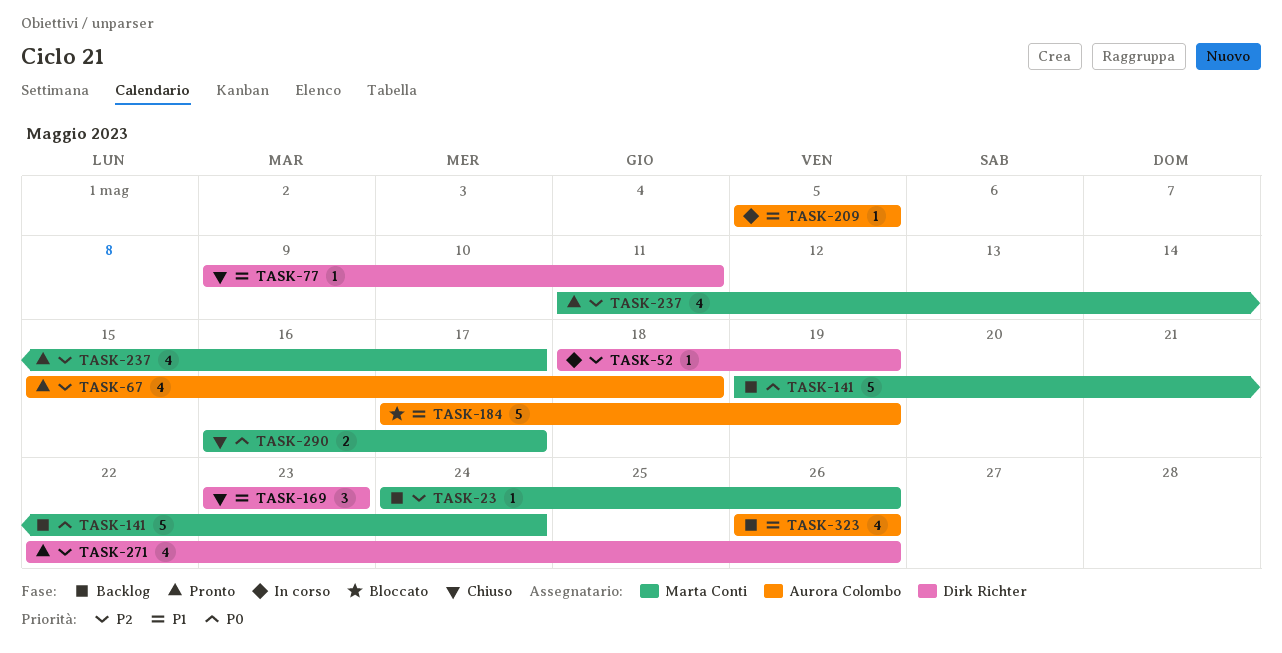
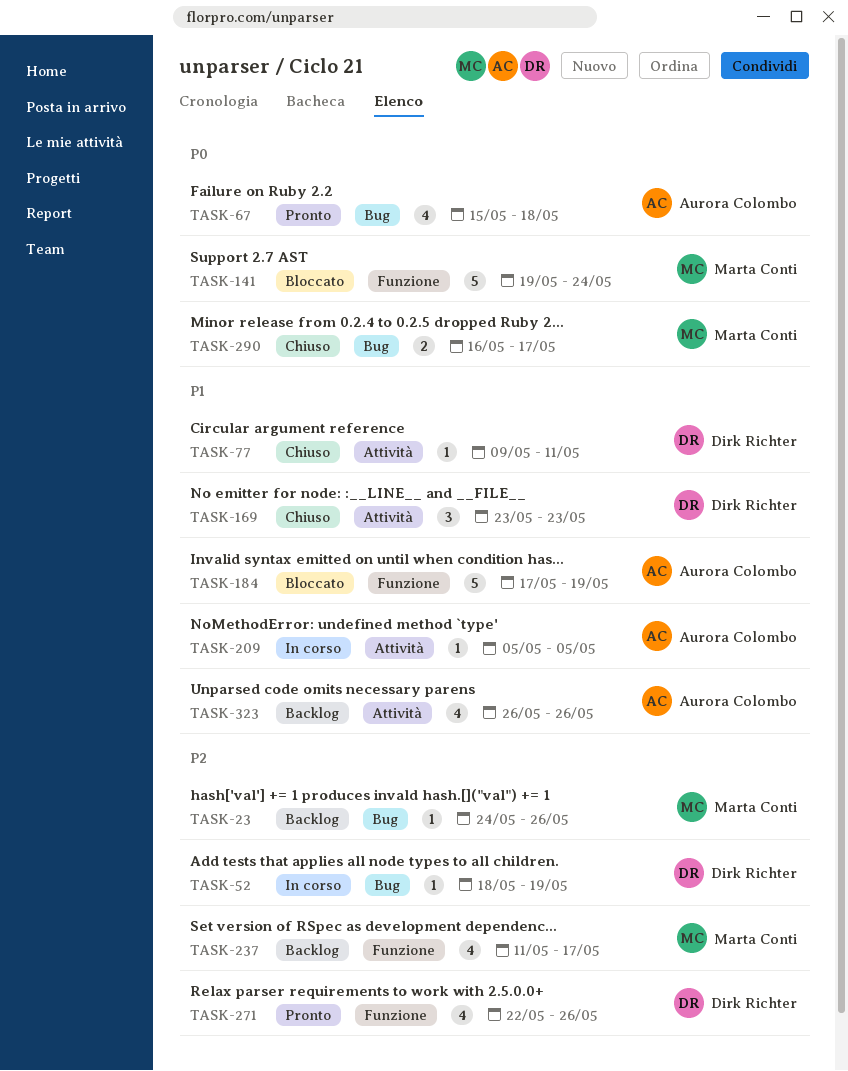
TASK-67, priority: P2 -> P0
TASK-141, status: Backlog -> Bloccato
TASK-237, status: Pronto -> Backlog

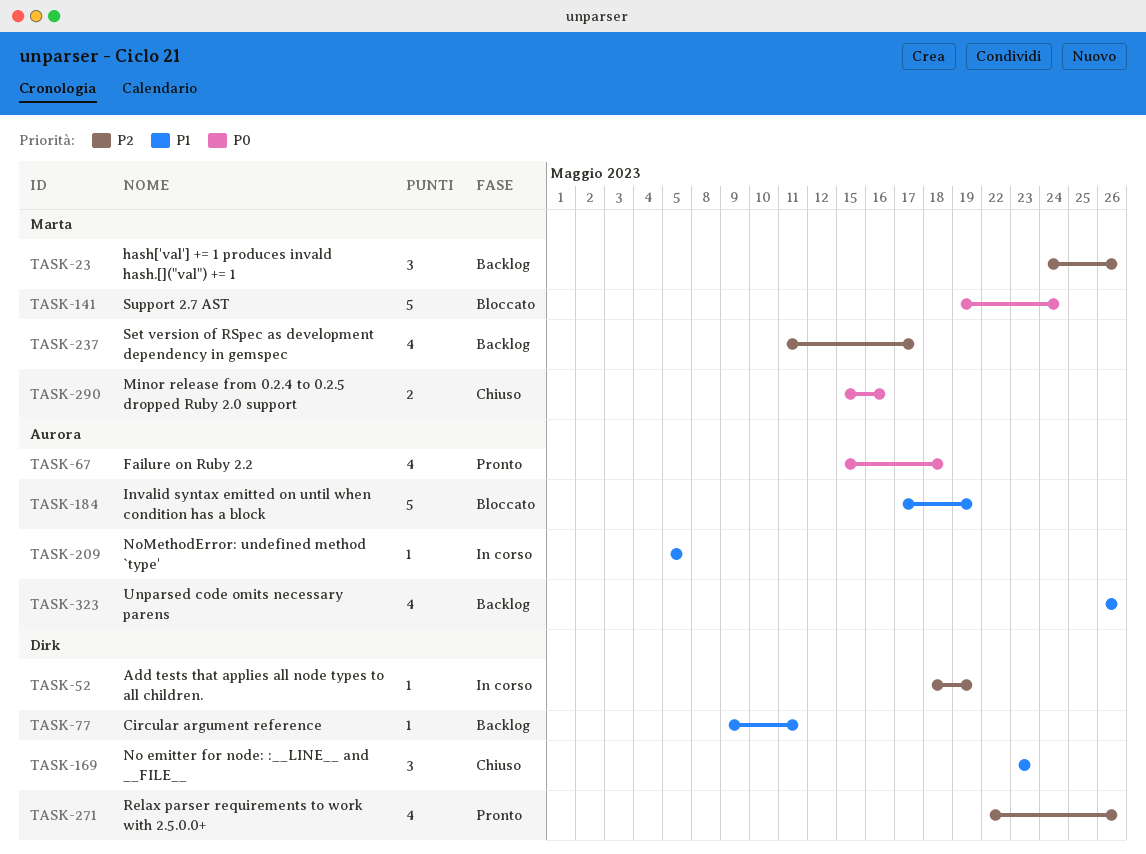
TASK-23, estimate: 1 -> 3
TASK-77, status: Chiuso -> Backlog
TASK-290, start: May 16 -> May 15
TASK-290, due: May 17 -> May 16

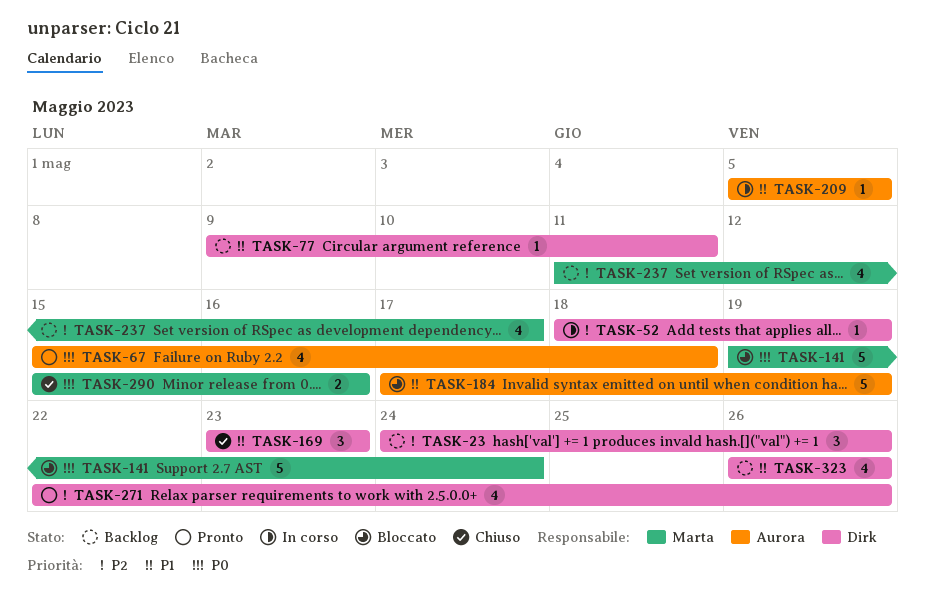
TASK-23, owner: Marta -> Dirk
TASK-323, owner: Aurora -> Dirk

